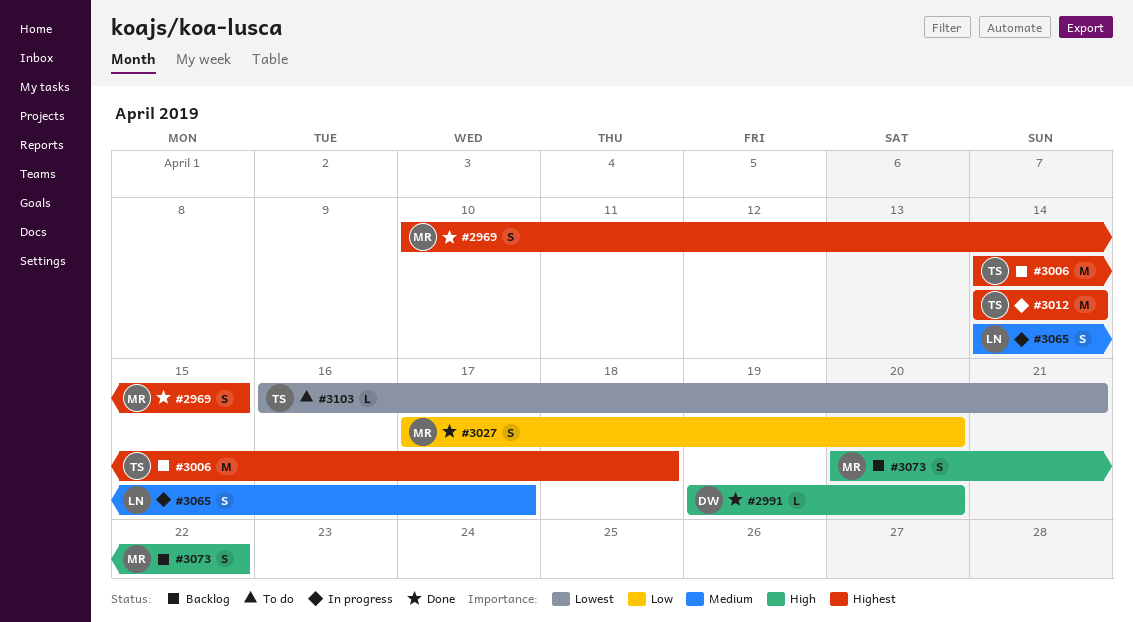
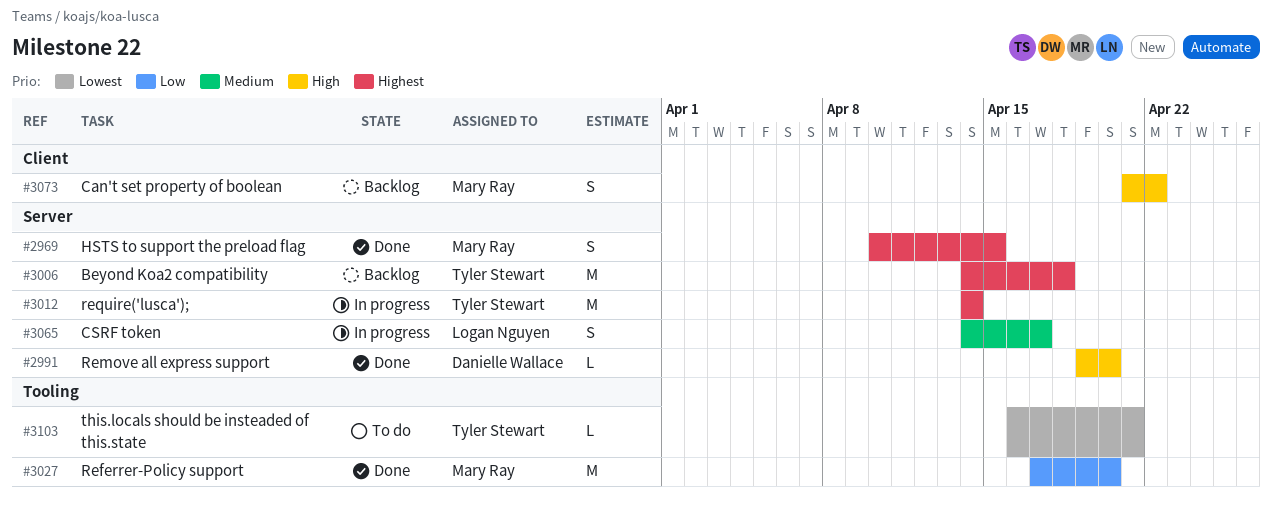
#3027, estimate: S -> M
#3073, start: Apr 20 -> Apr 21

